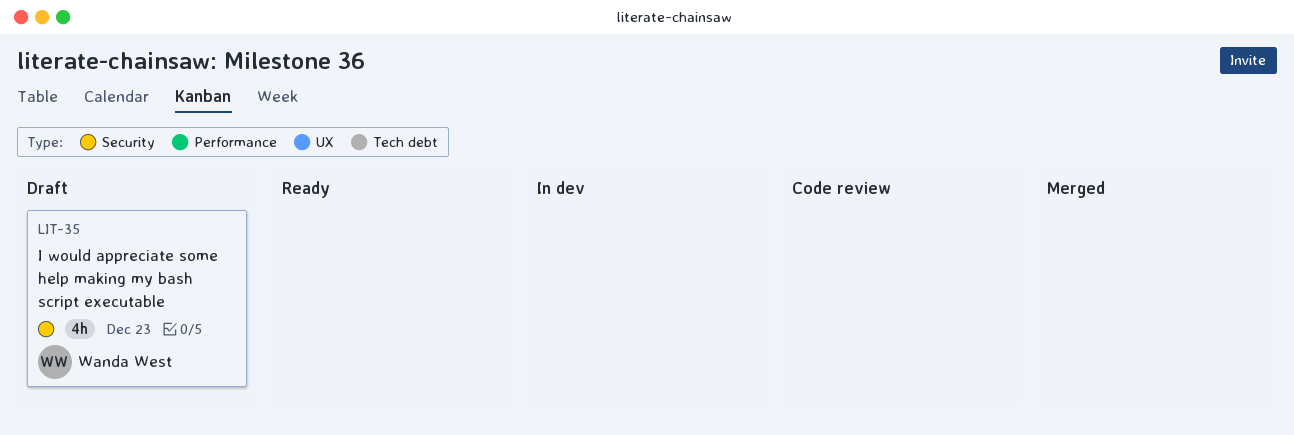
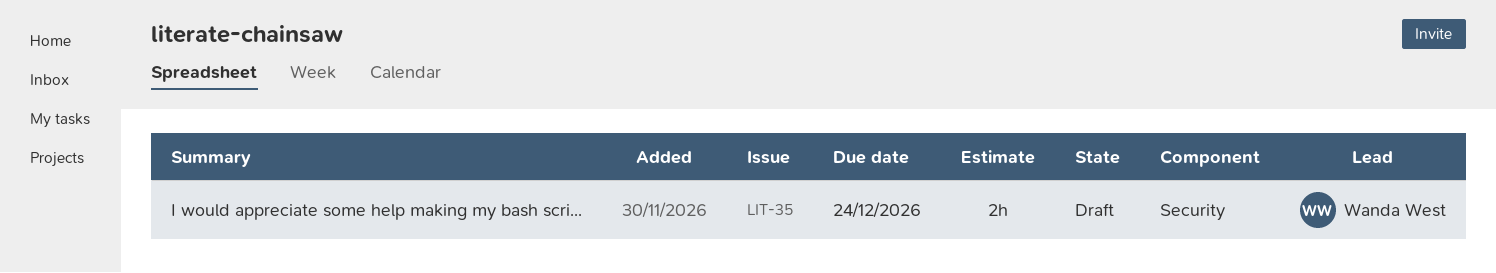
LIT-35, estimate: 4h -> 2h
LIT-35, due: Dec 23 -> Dec 24

